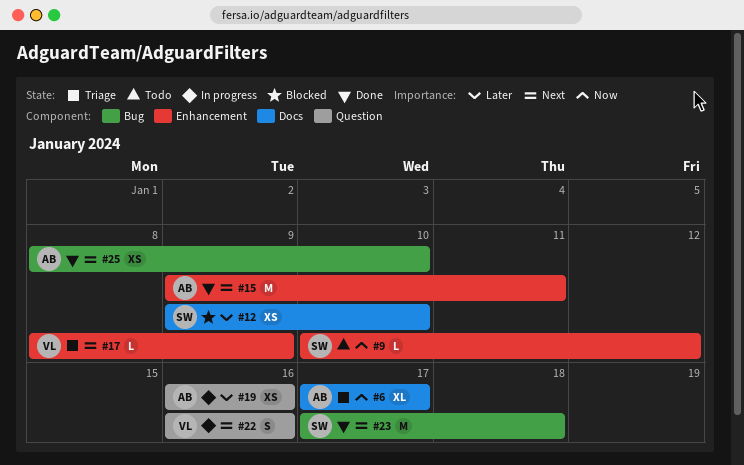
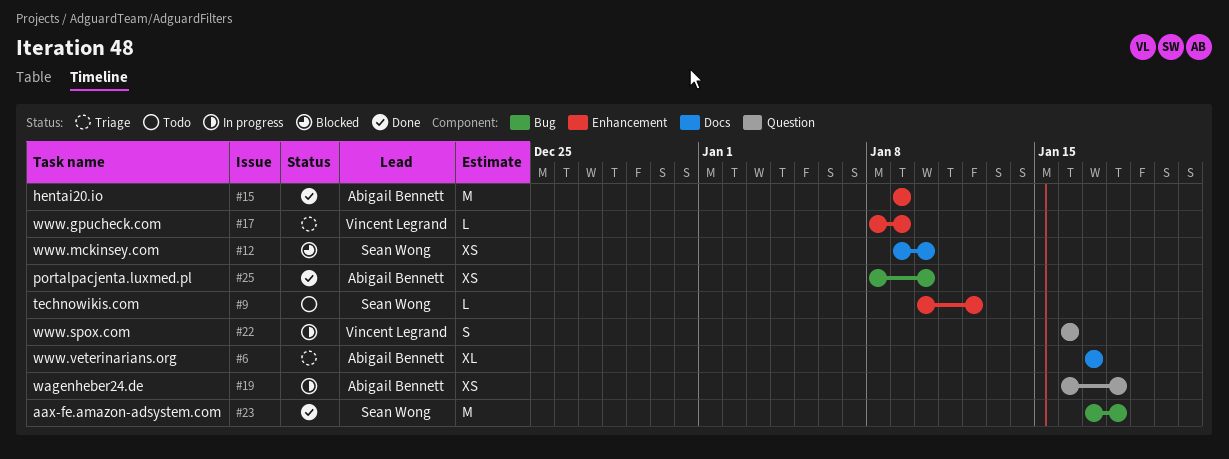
#15, due: Jan 11 -> Jan 9
#19, due: Jan 16 -> Jan 18

